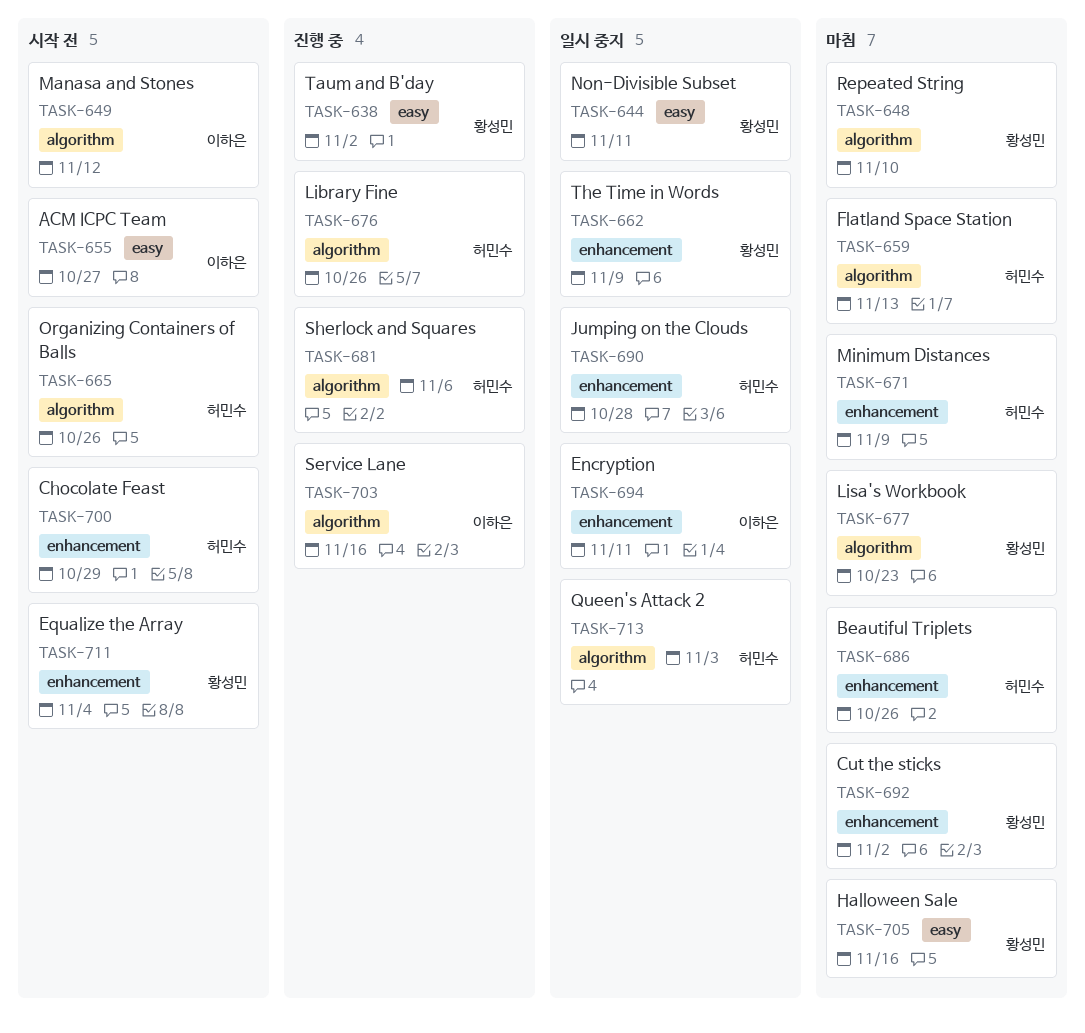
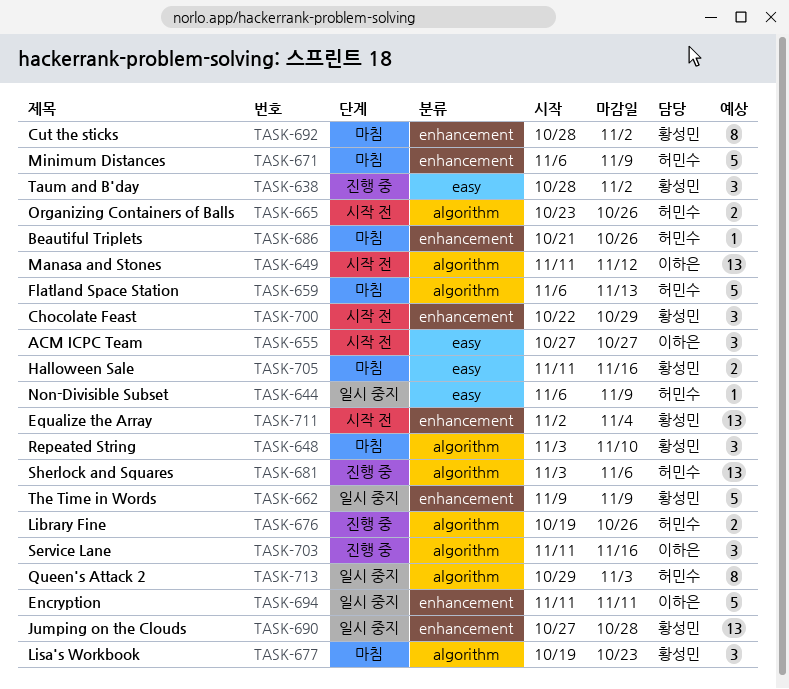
TASK-644, owner: 황성민 -> 허민수
TASK-644, due: Nov 11 -> Nov 9
TASK-690, owner: 허민수 -> 황성민
TASK-700, owner: 허민수 -> 황성민

